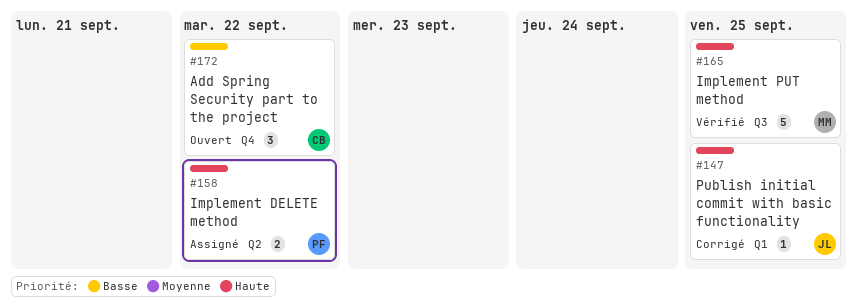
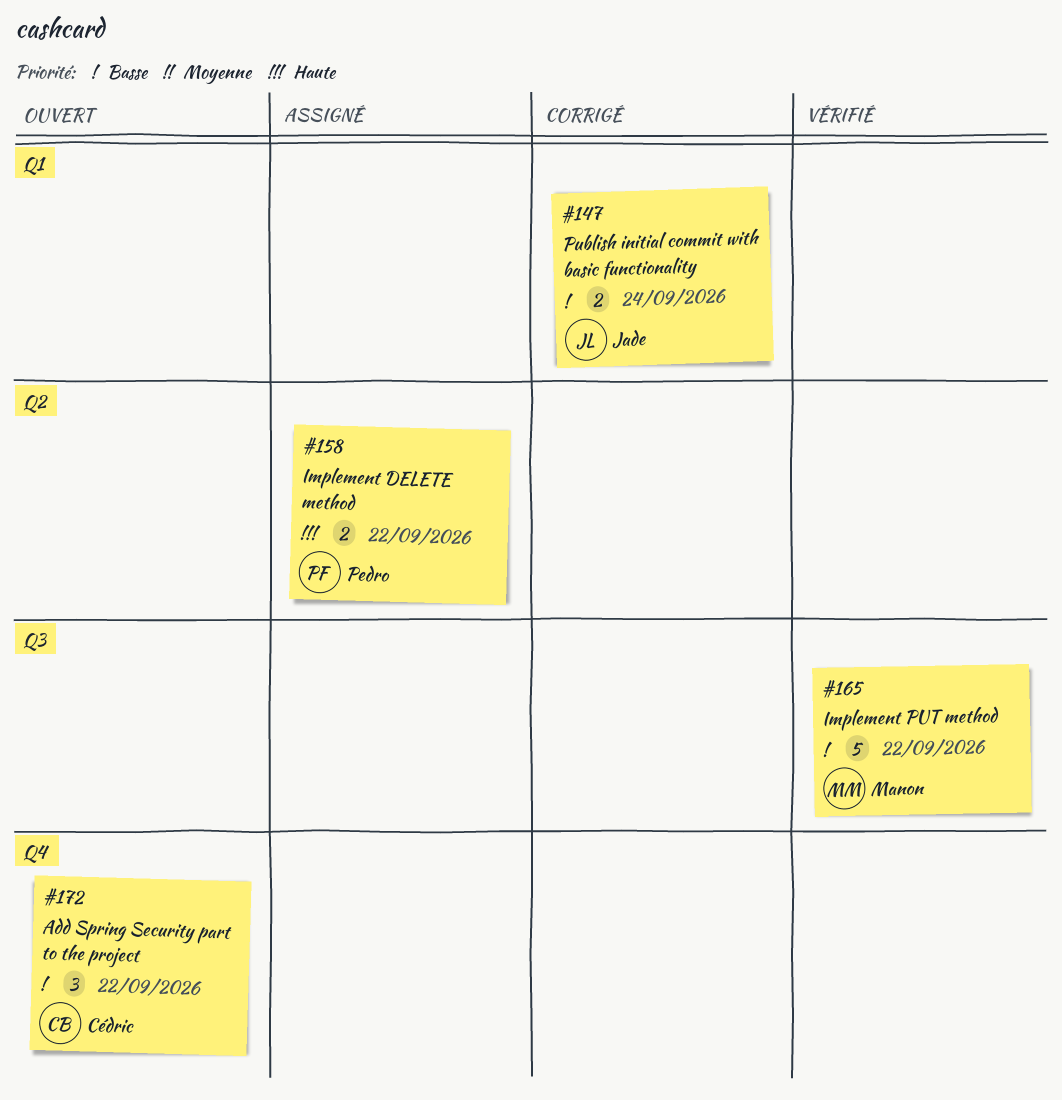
#147, priority: Haute -> Basse
#147, estimate: 1 -> 2
#147, due: Sep 25 -> Sep 24
#165, priority: Haute -> Basse
#165, due: Sep 25 -> Sep 22

